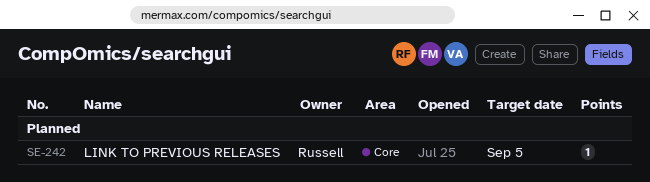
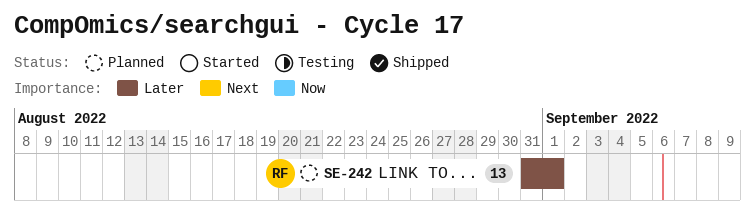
SE-242, estimate: 1 -> 13
SE-242, due: Sep 5 -> Sep 1

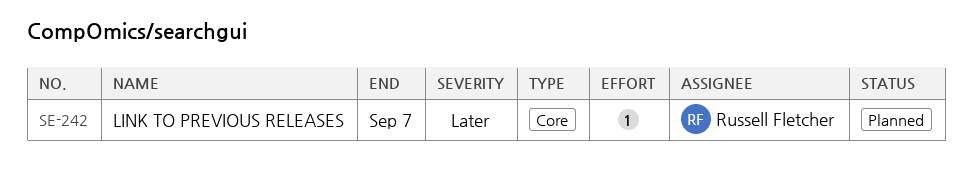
SE-242, estimate: 13 -> 1
SE-242, due: Sep 1 -> Sep 7

